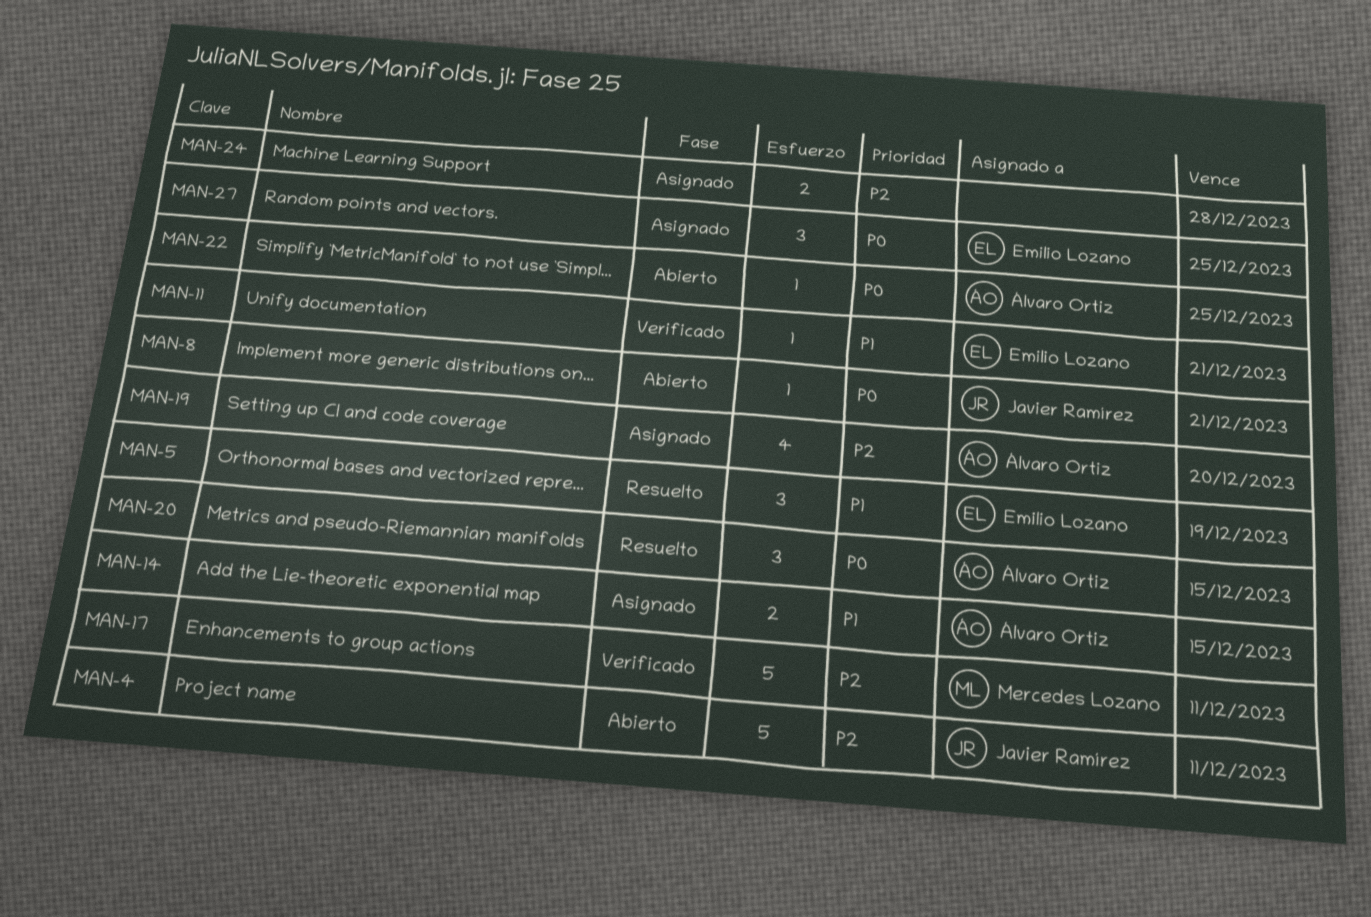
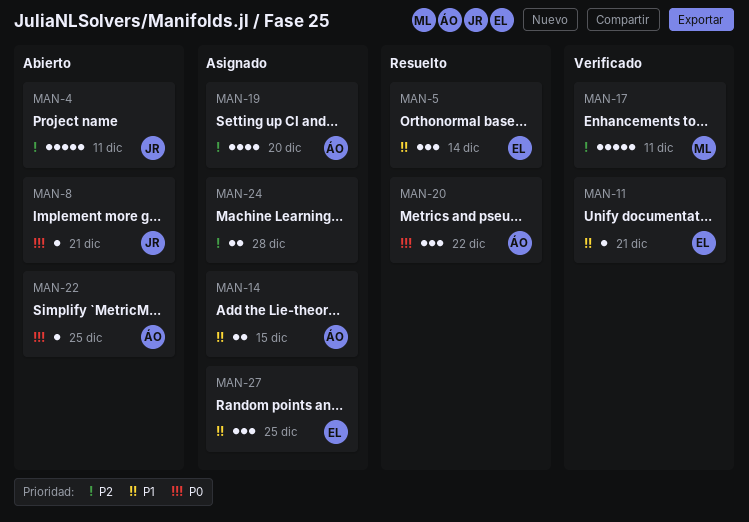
MAN-5, due: Dec 19 -> Dec 14
MAN-20, due: Dec 15 -> Dec 22
MAN-27, priority: P0 -> P1

